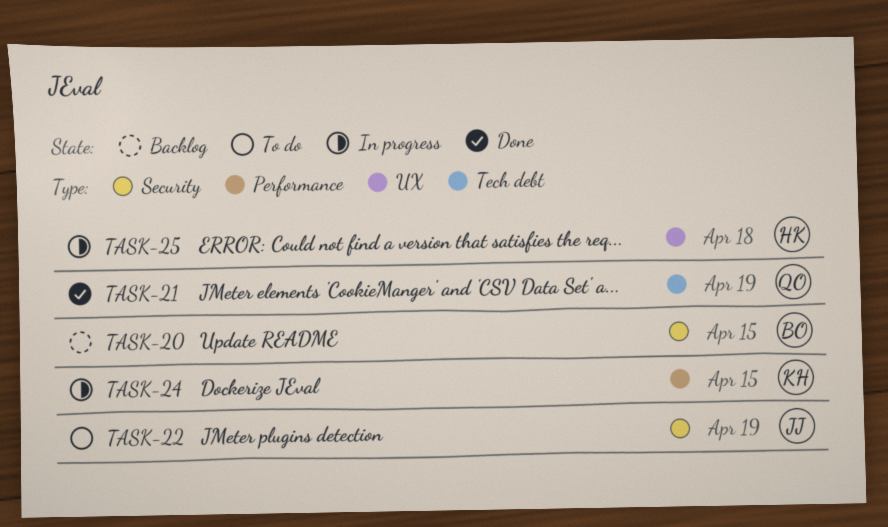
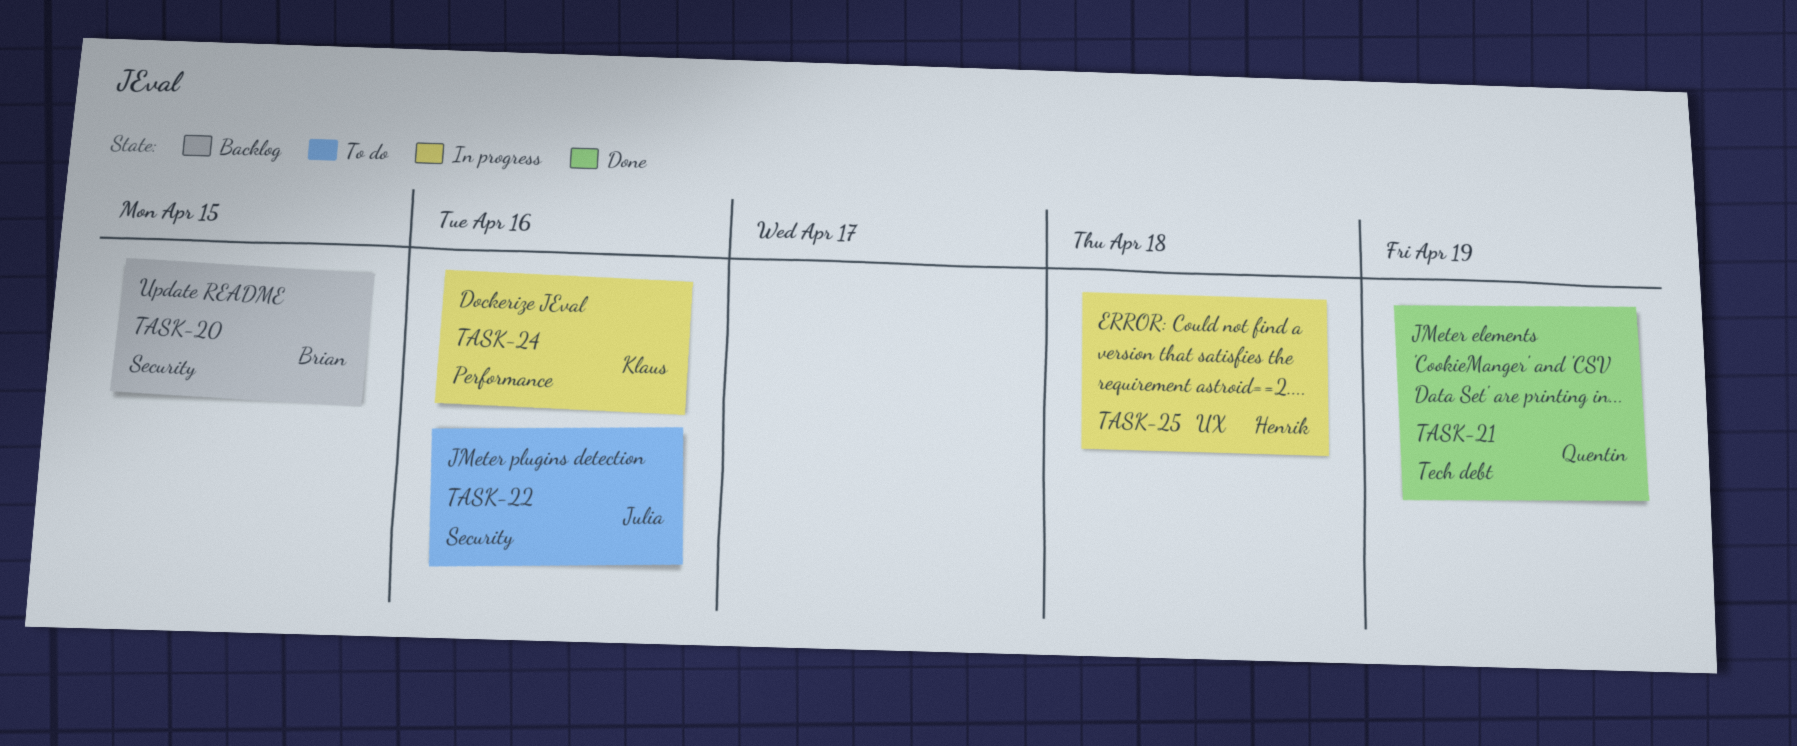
TASK-22, due: Apr 19 -> Apr 16
TASK-24, due: Apr 15 -> Apr 16

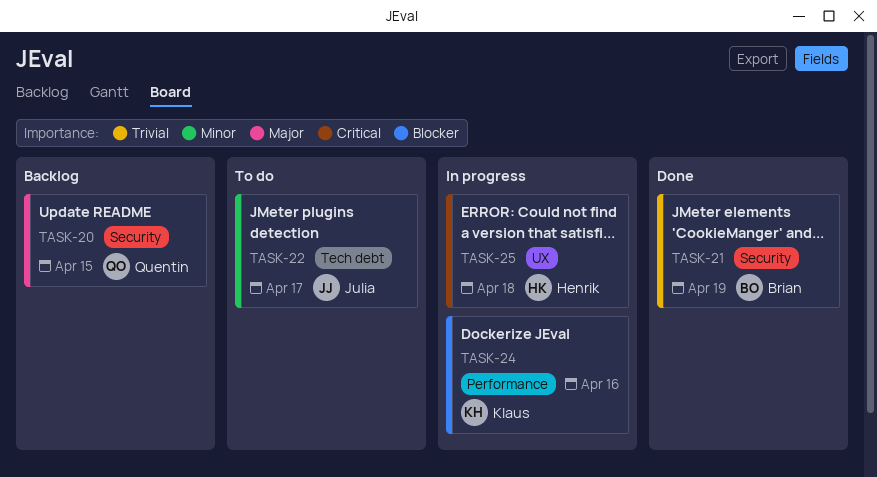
TASK-20, owner: Brian -> Quentin
TASK-21, owner: Quentin -> Brian
TASK-21, label: Tech debt -> Security
TASK-22, label: Security -> Tech debt
TASK-22, due: Apr 16 -> Apr 17

